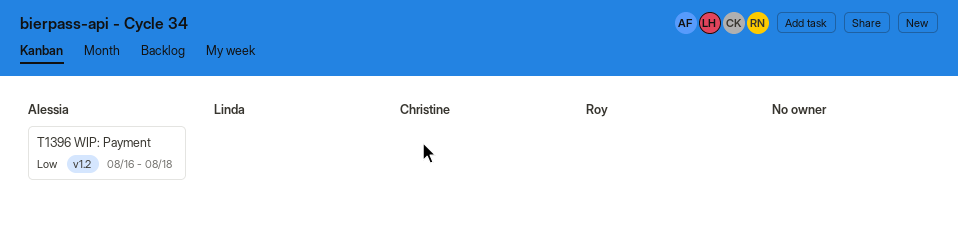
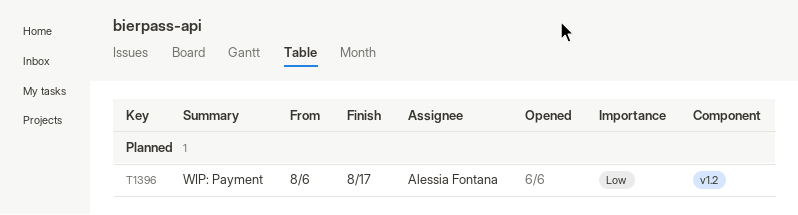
T1396, start: Aug 16 -> Aug 6
T1396, due: Aug 18 -> Aug 17

